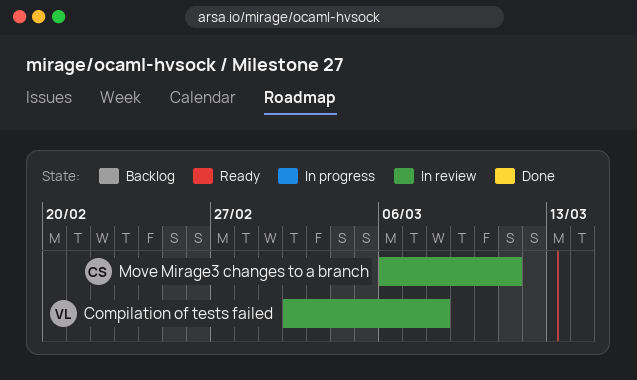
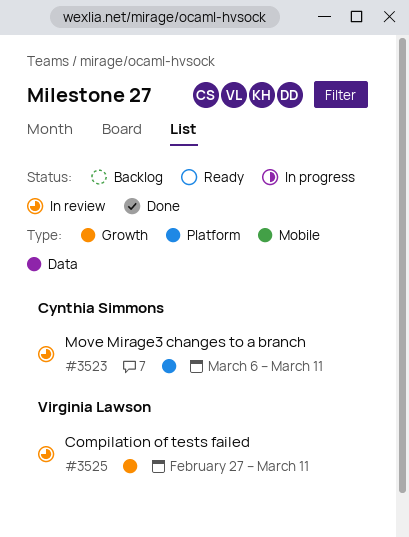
Compilation of tests failed, start: Mar 2 -> Feb 27
Compilation of tests failed, due: Mar 8 -> Mar 11

